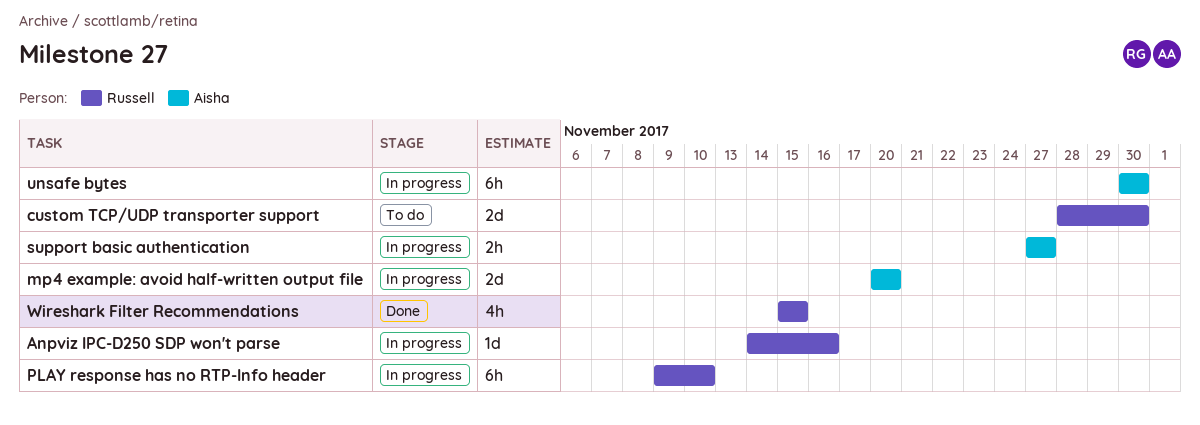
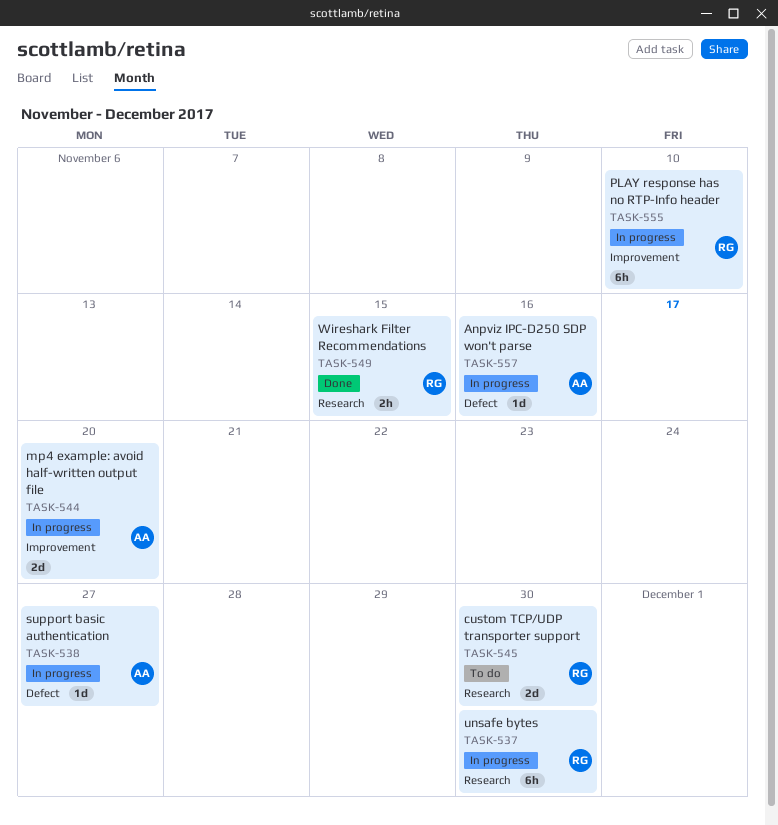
Anpviz IPC-D250 SDP won't parse, owner: Russell -> Aisha
support basic authentication, estimate: 2h -> 1d
unsafe bytes, owner: Aisha -> Russell
Wireshark Filter Recommendations, estimate: 4h -> 2h

